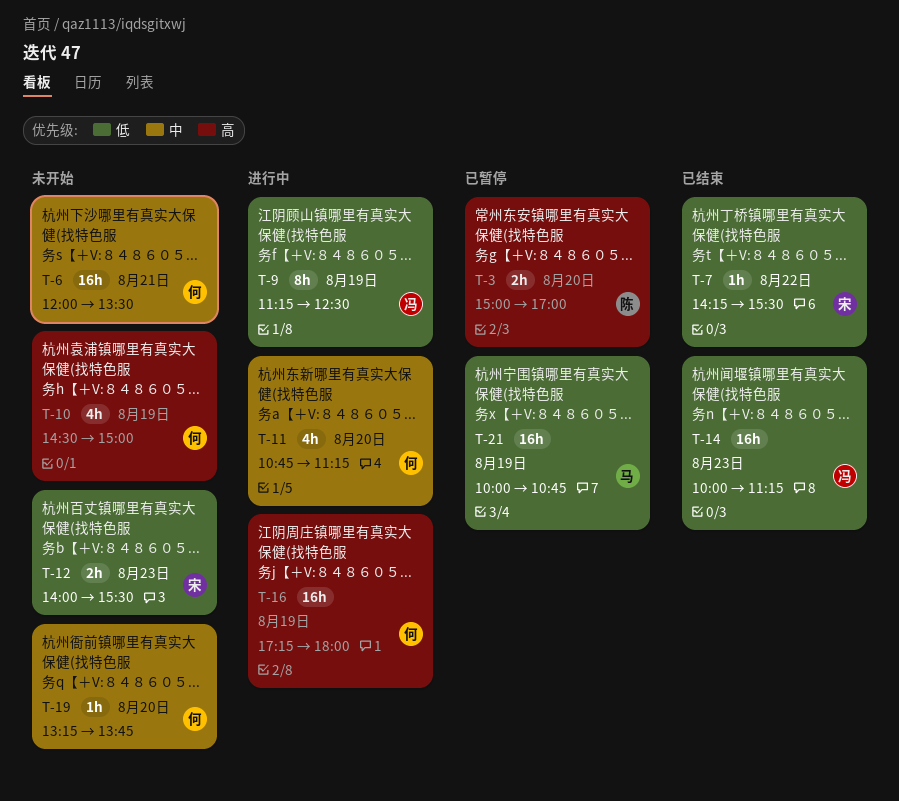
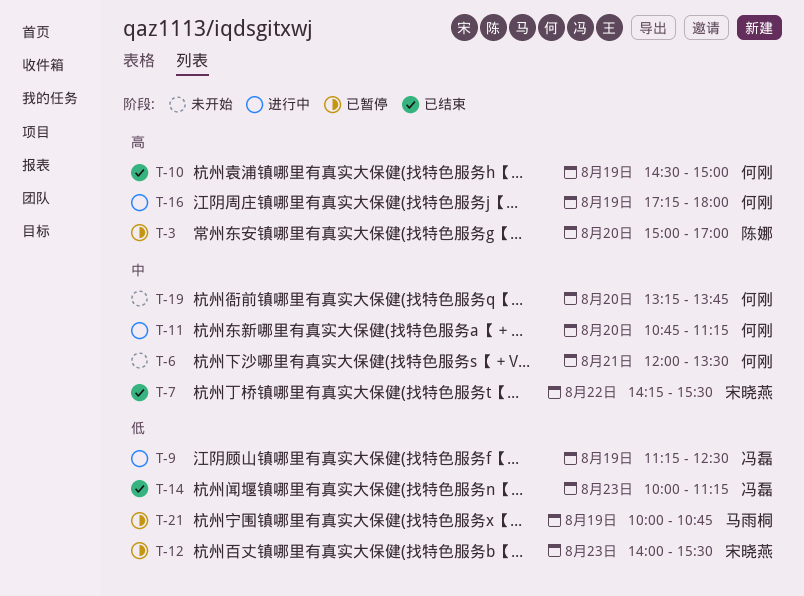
T-7, priority: 低 -> 中
T-10, status: 未开始 -> 已结束
T-12, status: 未开始 -> 已暂停

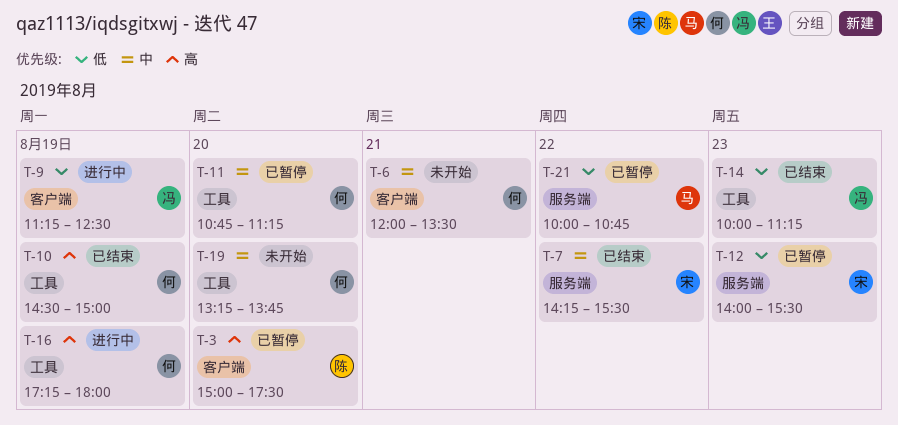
T-3, ends: 17:00 -> 17:30
T-11, status: 进行中 -> 已暂停
T-21, day: Aug 19 -> Aug 22

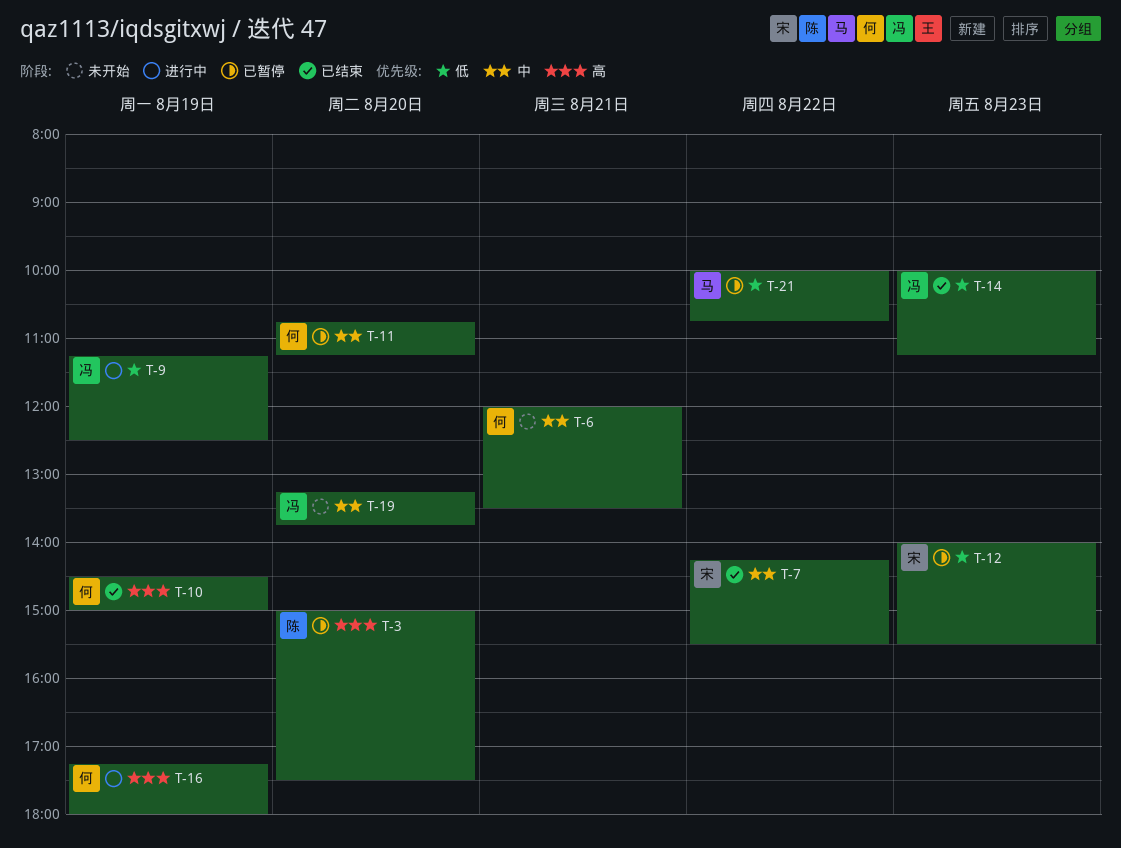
T-19, owner: 何 -> 冯

